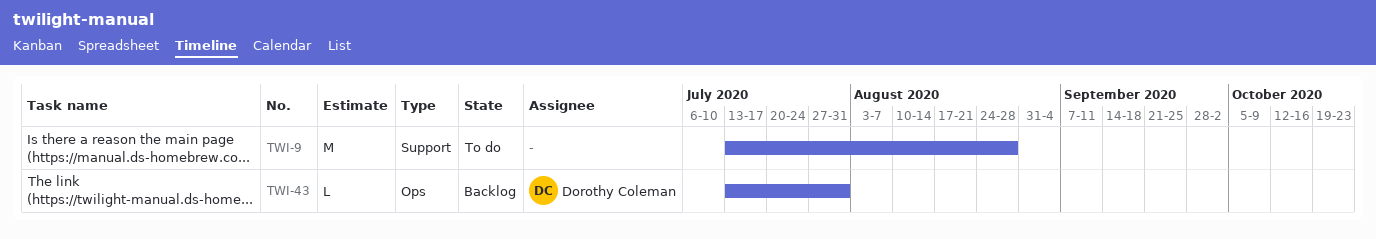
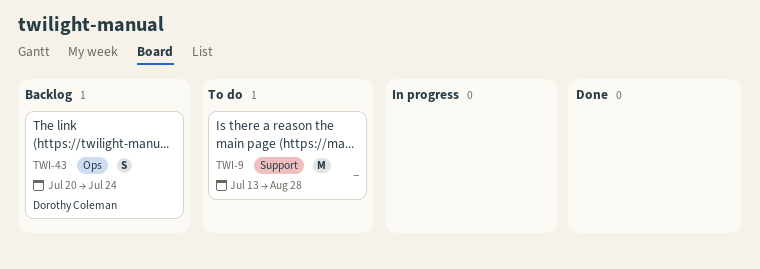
TWI-43, estimate: L -> S
TWI-43, start: Jul 13 -> Jul 20
TWI-43, due: Jul 31 -> Jul 24

